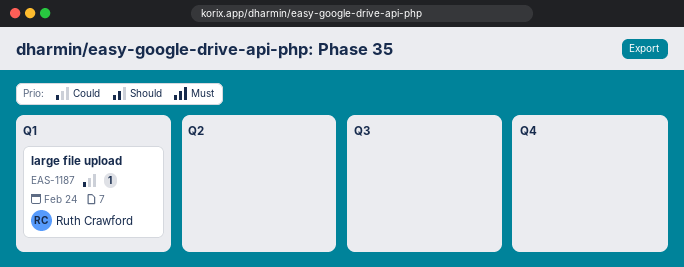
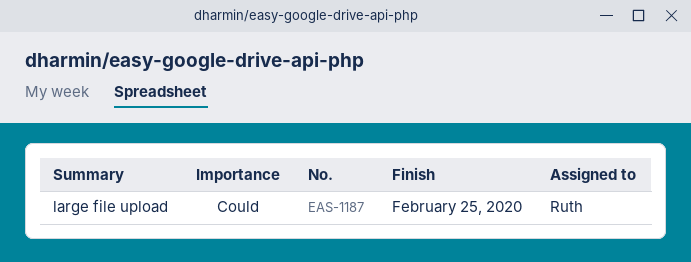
EAS-1187, due: Feb 24 -> Feb 25

